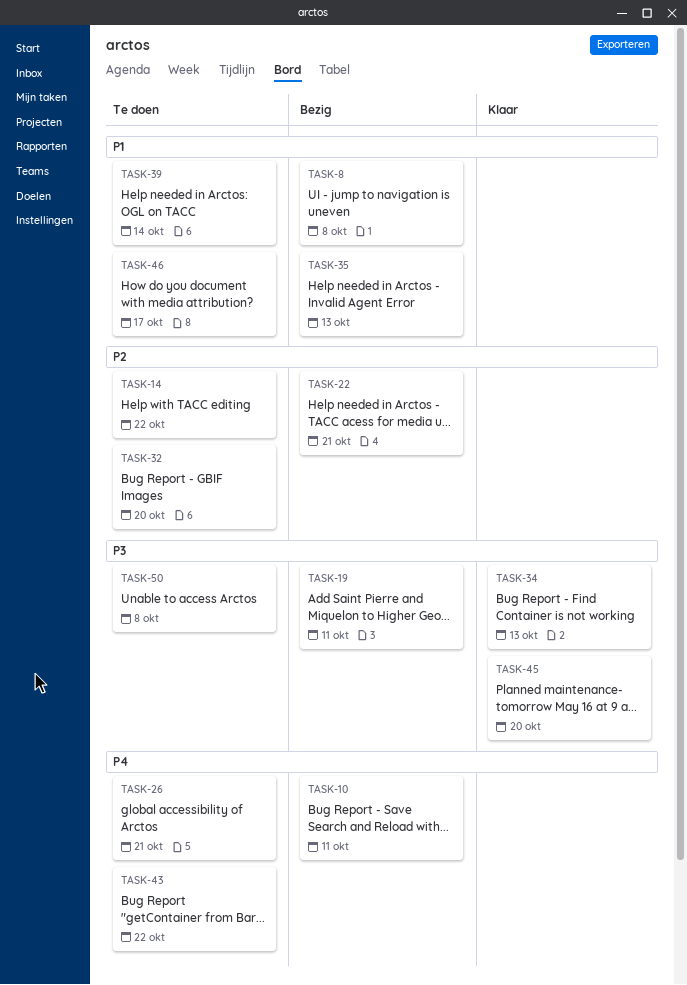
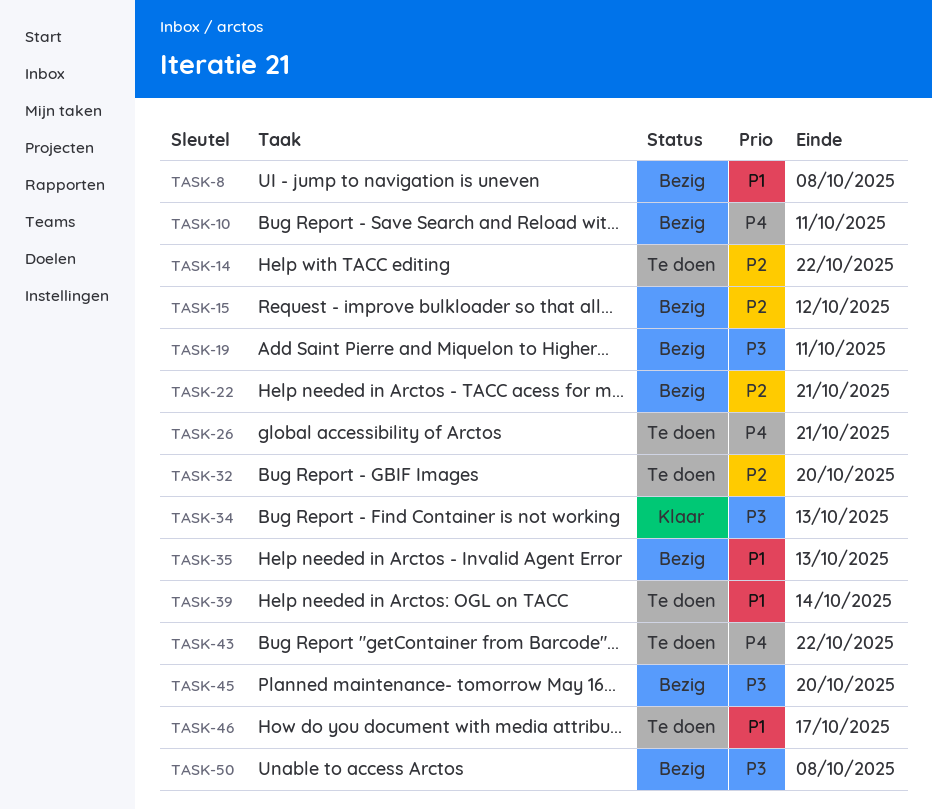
TASK-15: none -> present
TASK-45, status: Klaar -> Bezig
TASK-50, status: Te doen -> Bezig

